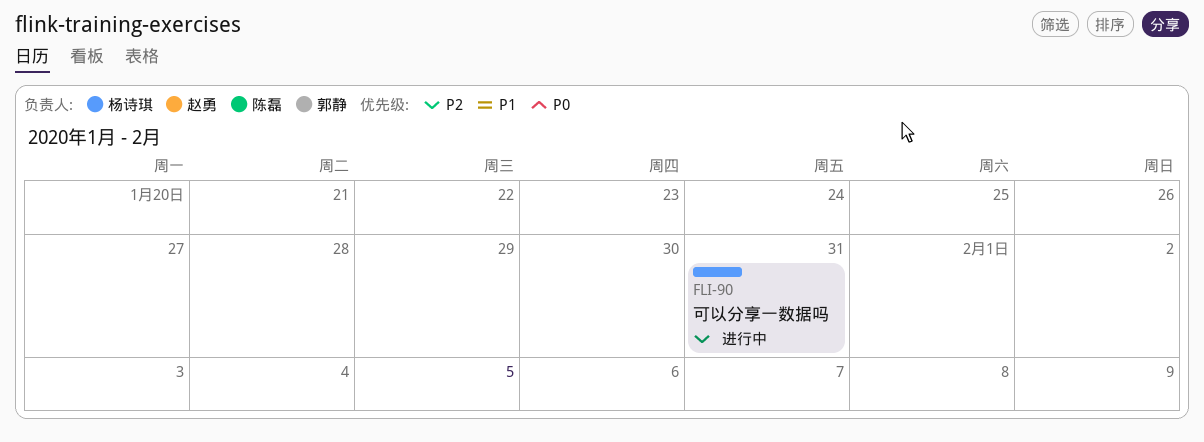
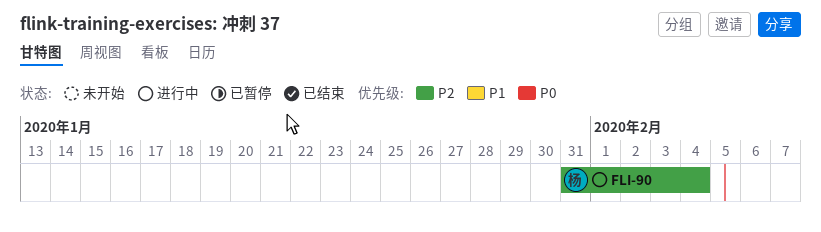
FLI-90, due: Jan 31 -> Feb 4

